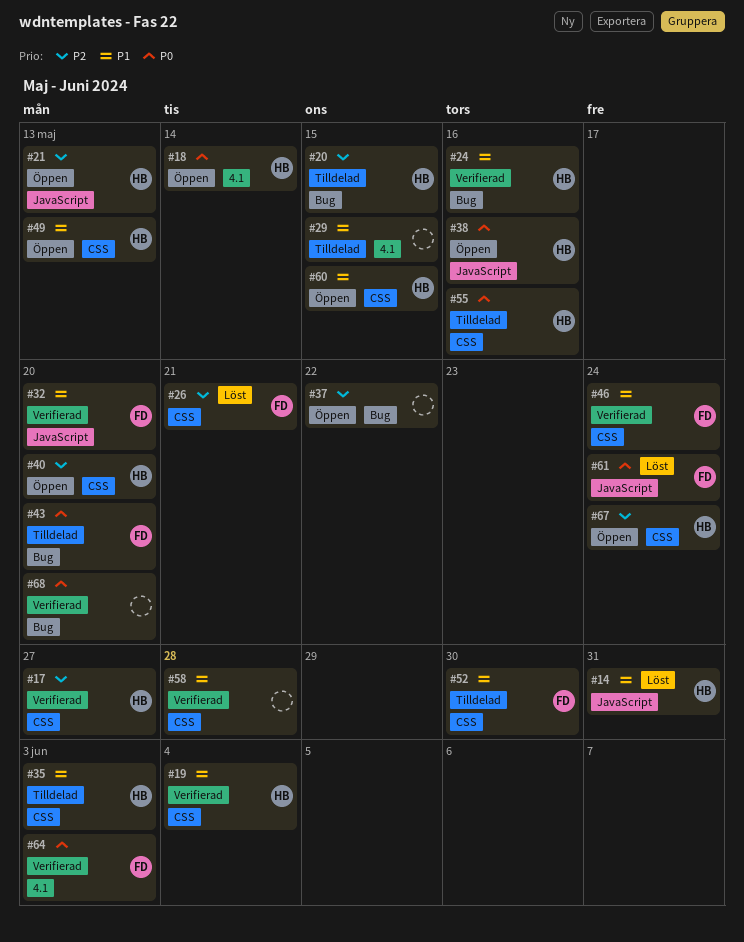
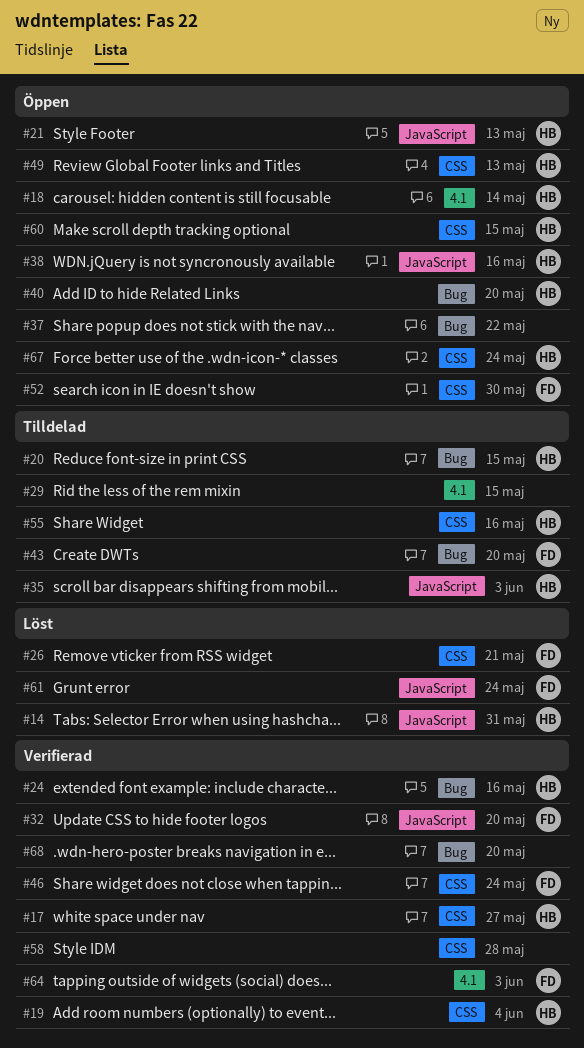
#35, label: CSS -> JavaScript
#40, label: CSS -> Bug
#52, status: Tilldelad -> Öppen

